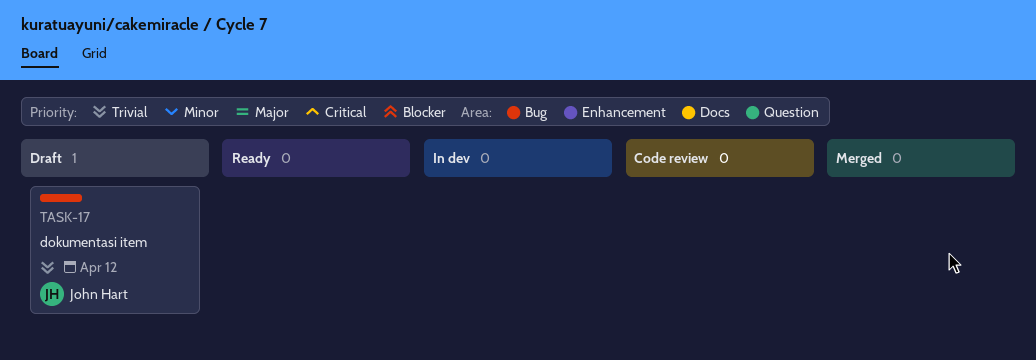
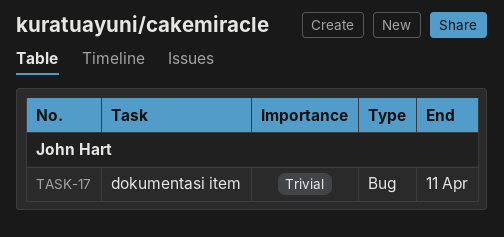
TASK-17, due: Apr 12 -> Apr 11

